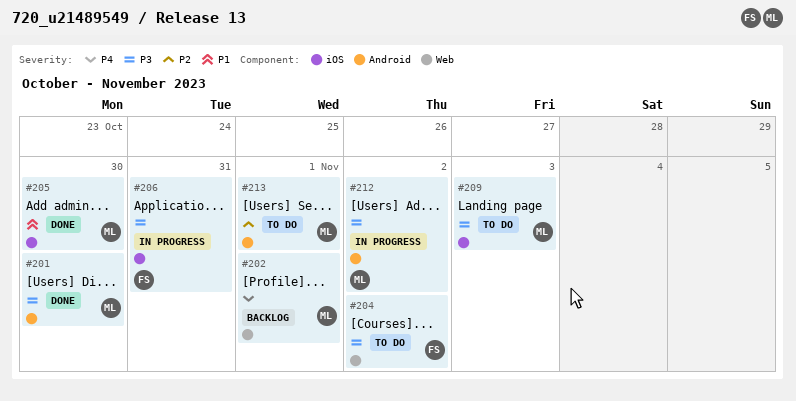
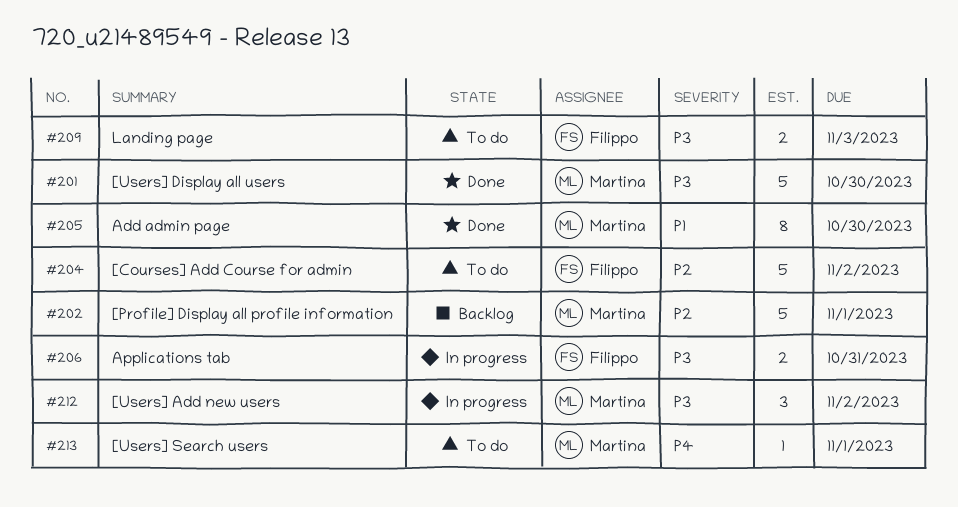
#202, priority: P4 -> P2
#204, priority: P3 -> P2
#209, owner: Martina -> Filippo
#213, priority: P2 -> P4

